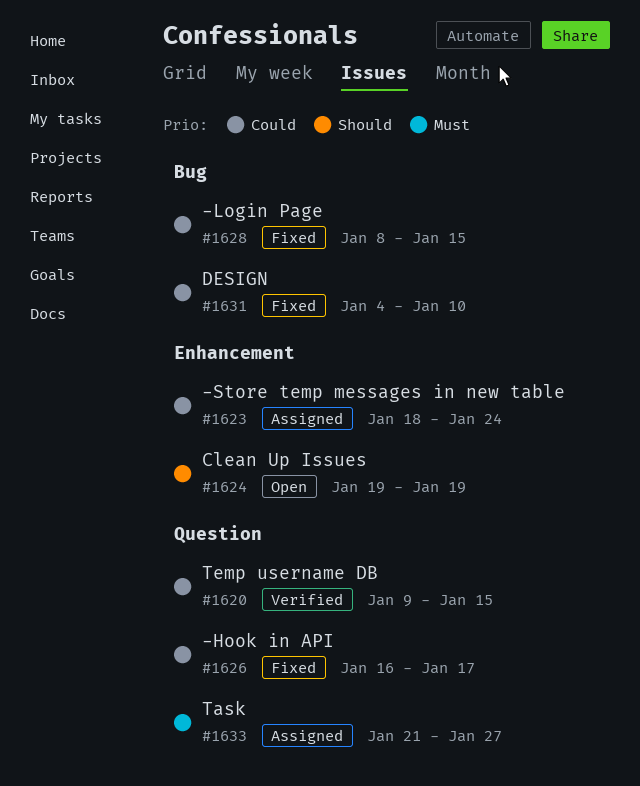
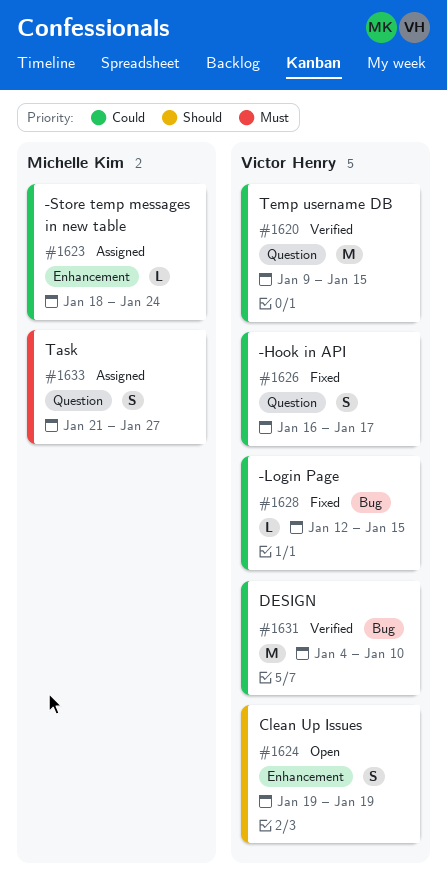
#1628, start: Jan 8 -> Jan 12
#1631, status: Fixed -> Verified

